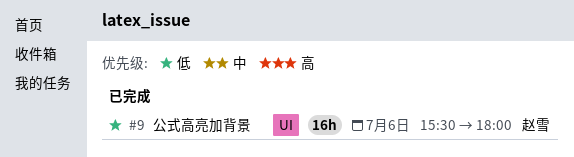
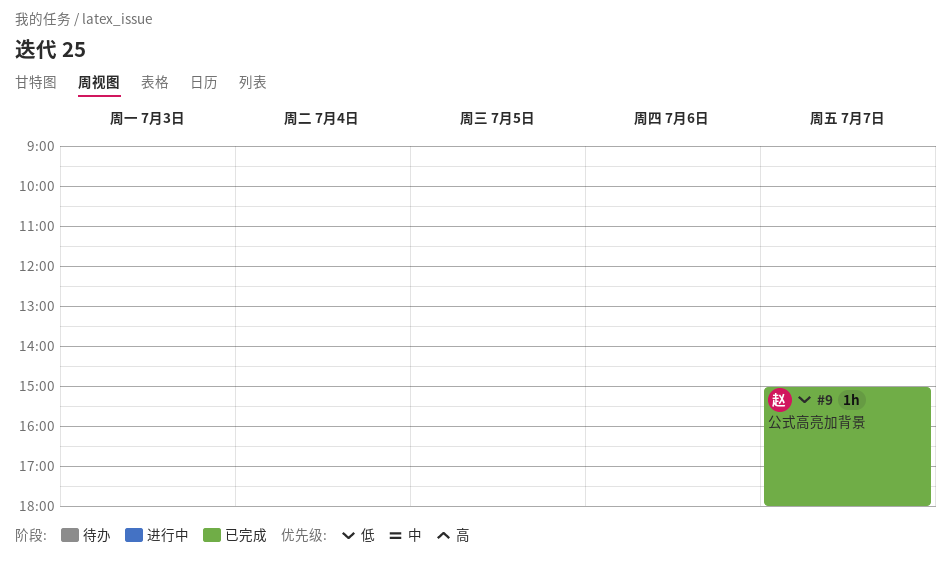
#9, estimate: 16h -> 1h
#9, day: Jul 6 -> Jul 7
#9, begins: 15:30 -> 15:00

